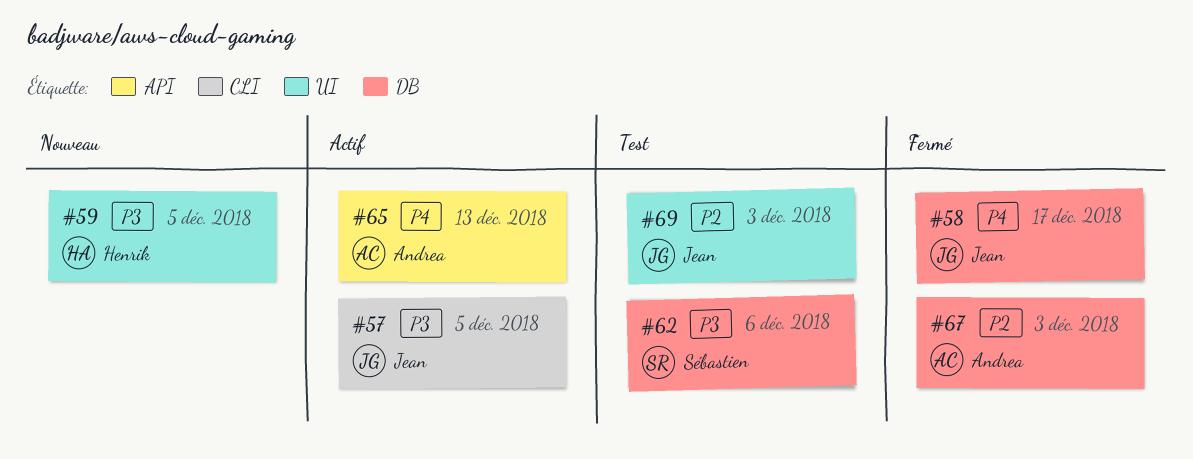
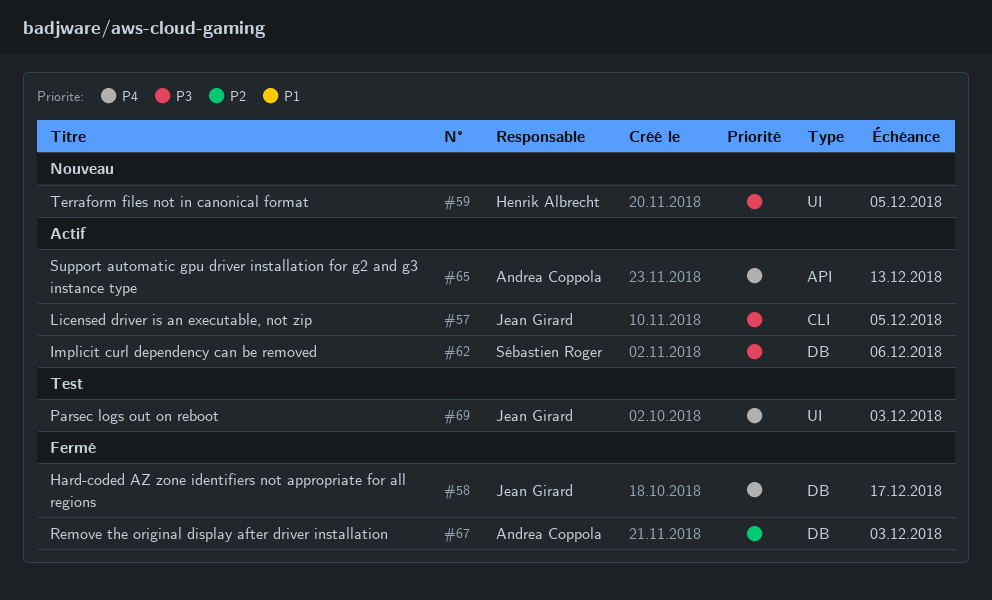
#62, status: Test -> Actif
#69, priority: P2 -> P4

